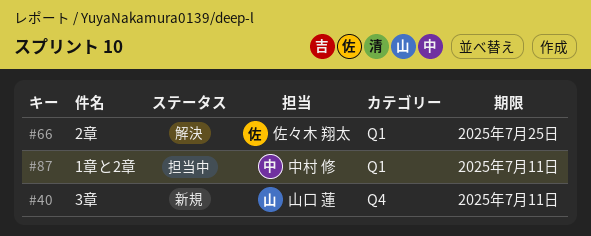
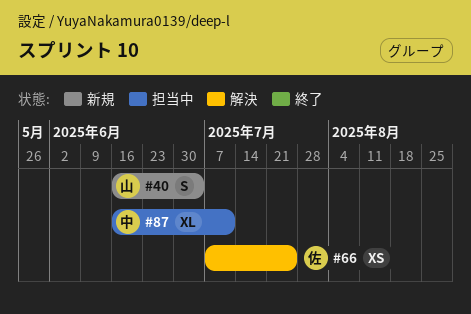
#40, due: Jul 11 -> Jul 4

